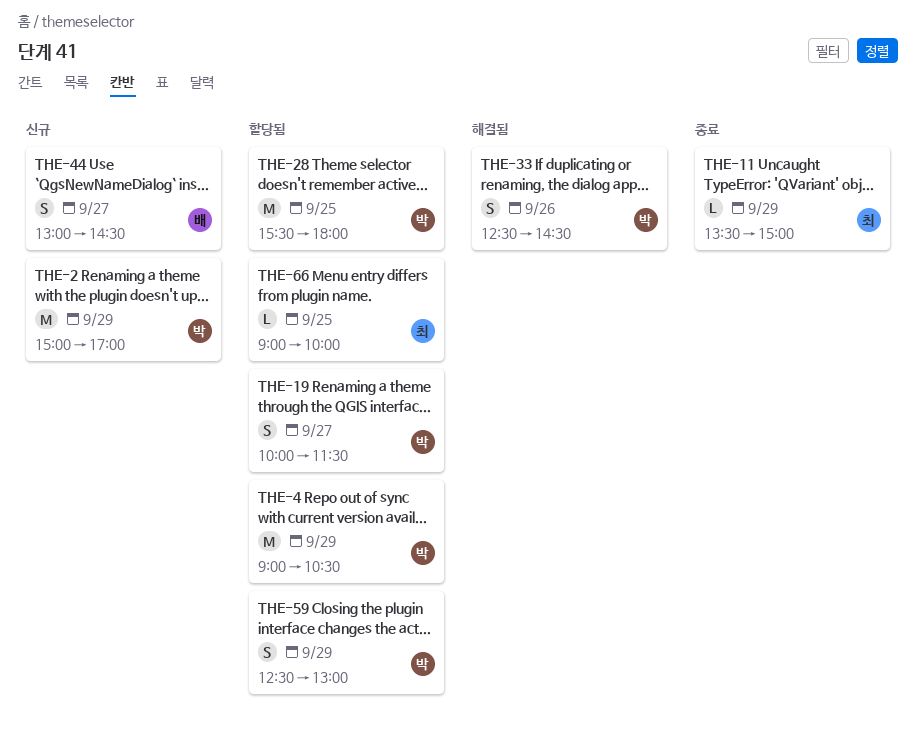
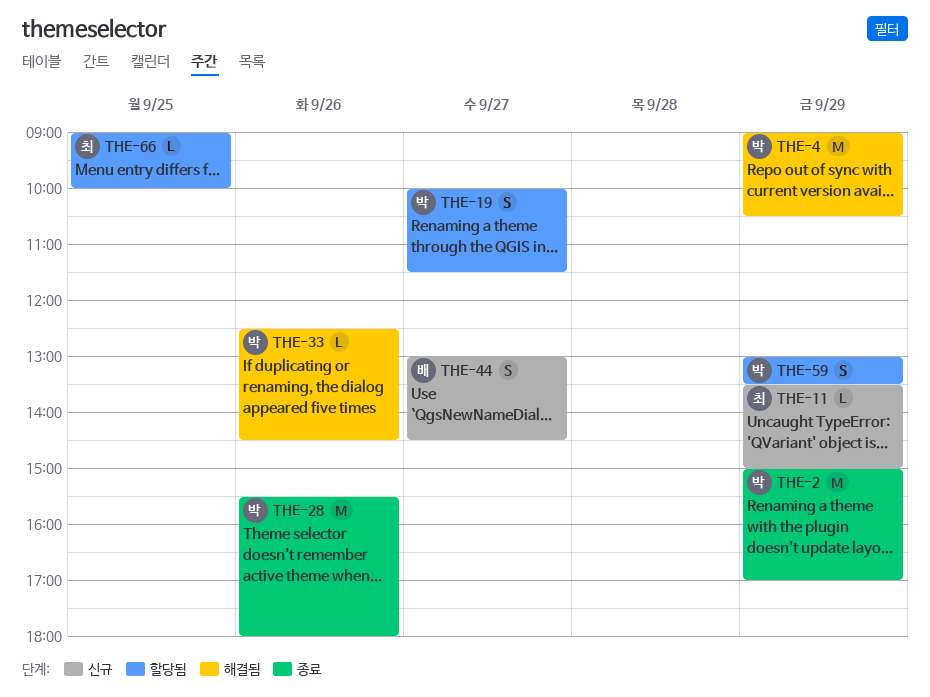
THE-2, status: 신규 -> 종료
THE-4, status: 할당됨 -> 해결됨
THE-11, status: 종료 -> 신규
THE-28, status: 할당됨 -> 종료
THE-28, day: Sep 25 -> Sep 26
THE-33, estimate: S -> L
THE-59, begins: 12:30 -> 13:00
THE-59, ends: 13:00 -> 13:30

